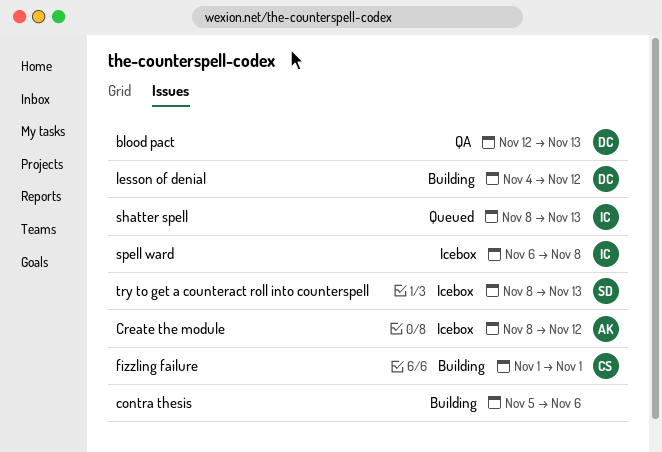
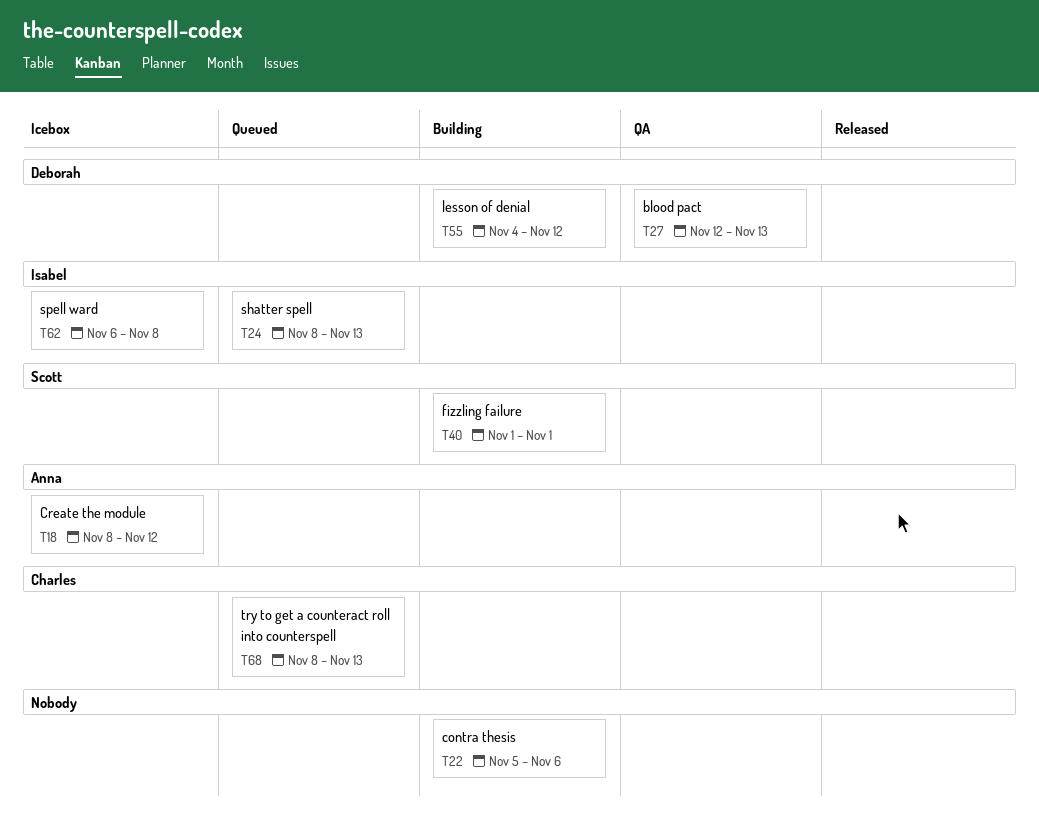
fizzling failure, owner: Charles -> Scott
try to get a counteract roll into counterspell, status: Icebox -> Queued
try to get a counteract roll into counterspell, owner: Scott -> Charles

